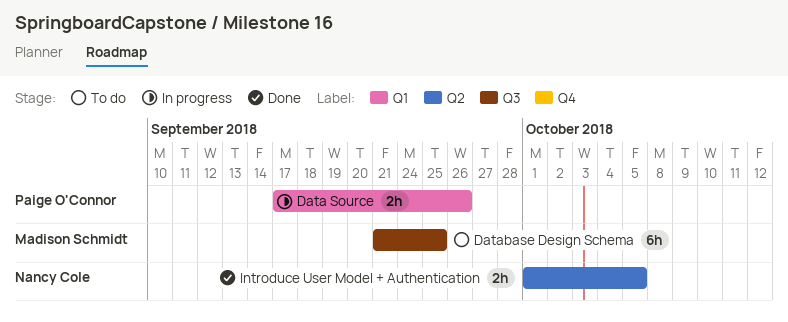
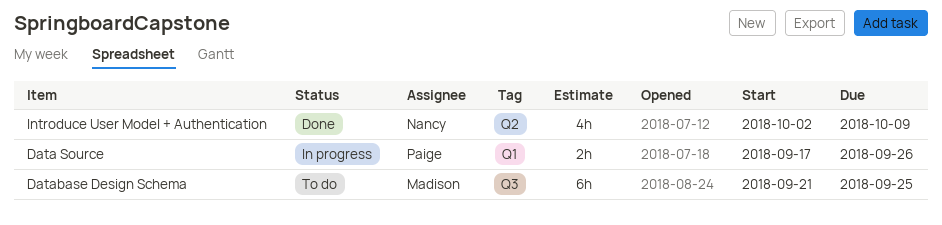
Introduce User Model + Authentication, estimate: 2h -> 4h
Introduce User Model + Authentication, start: Oct 1 -> Oct 2
Introduce User Model + Authentication, due: Oct 5 -> Oct 9

